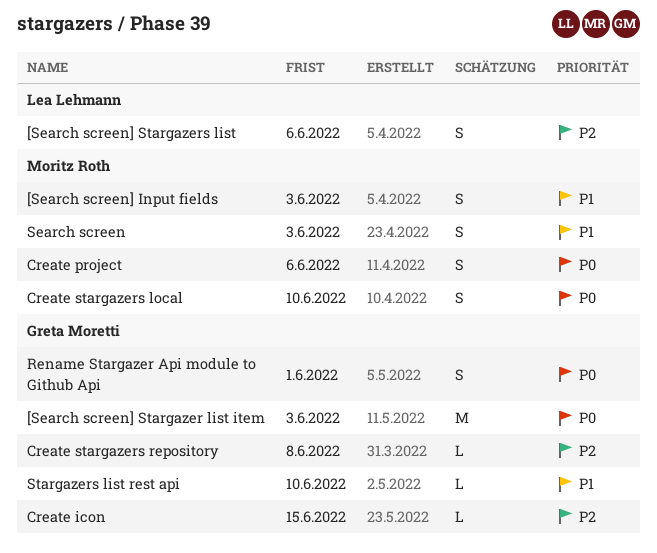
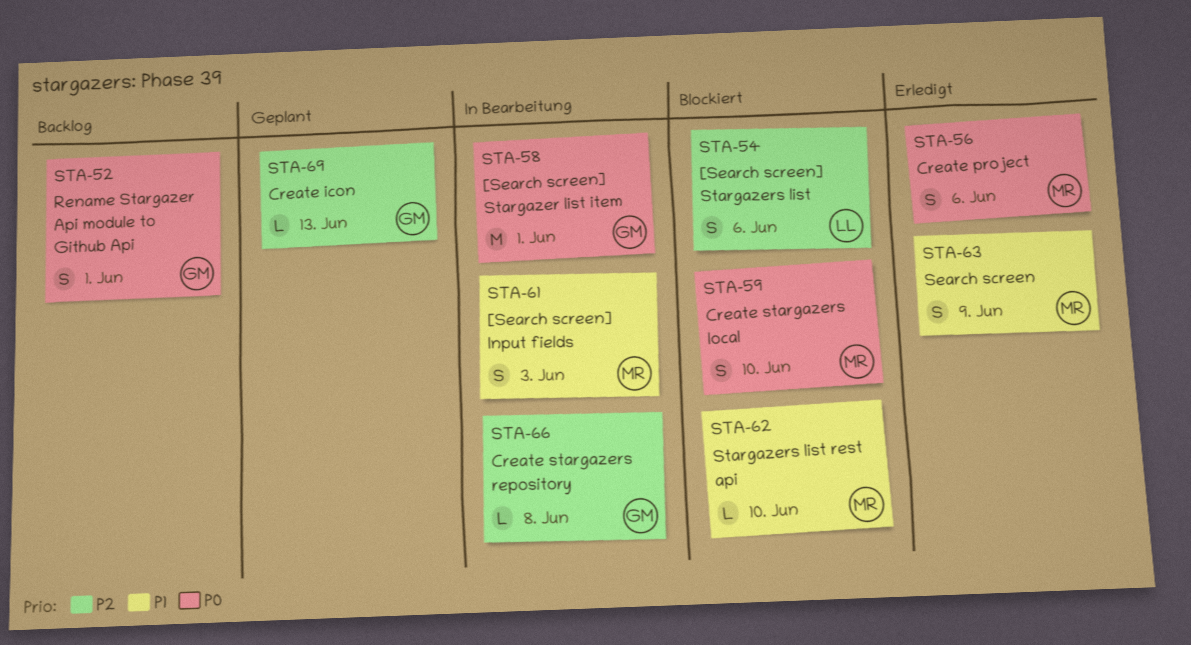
[Search screen] Stargazer list item, due: Jun 3 -> Jun 1
Create icon, due: Jun 15 -> Jun 13
Search screen, due: Jun 3 -> Jun 9
Stargazers list rest api, owner: Greta Moretti -> Moritz Roth

